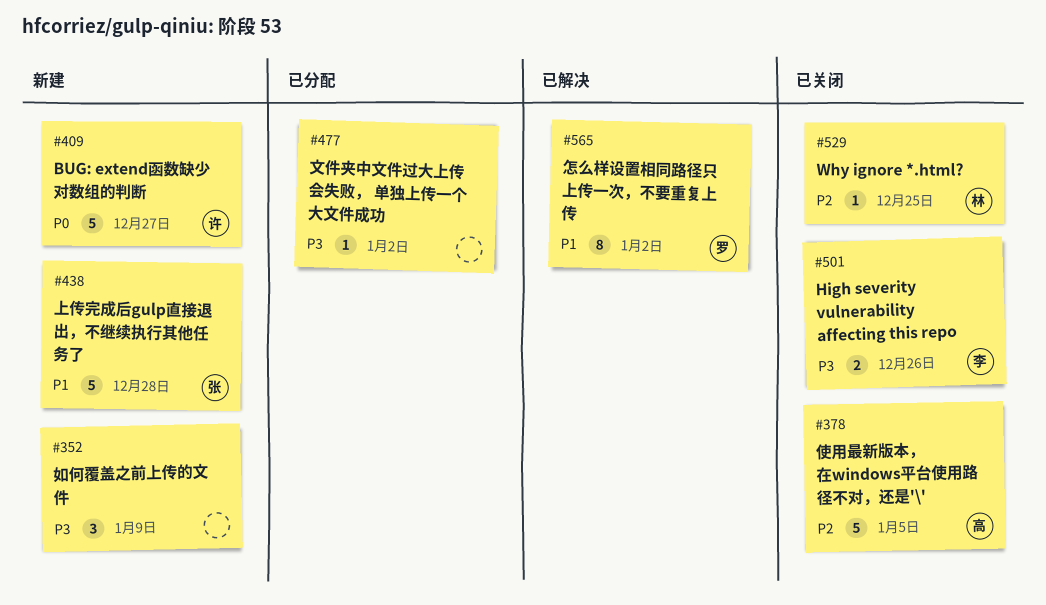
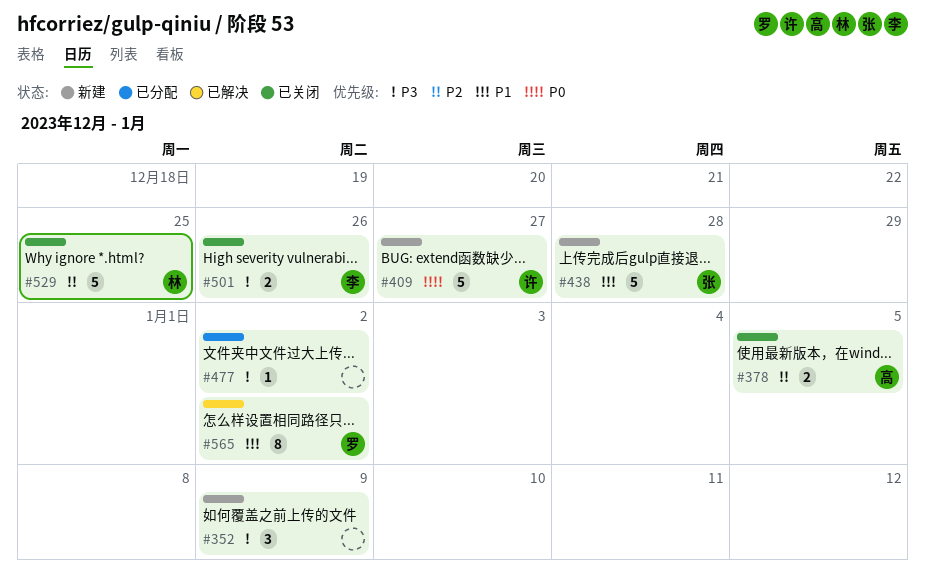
#378, estimate: 5 -> 2
#529, estimate: 1 -> 5

